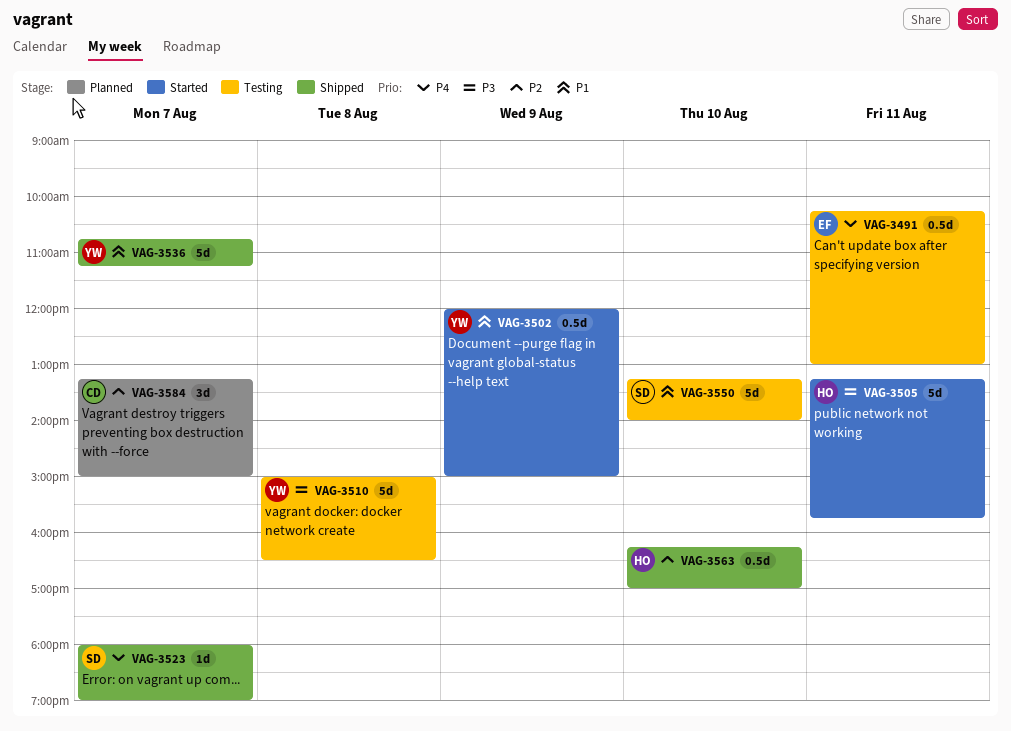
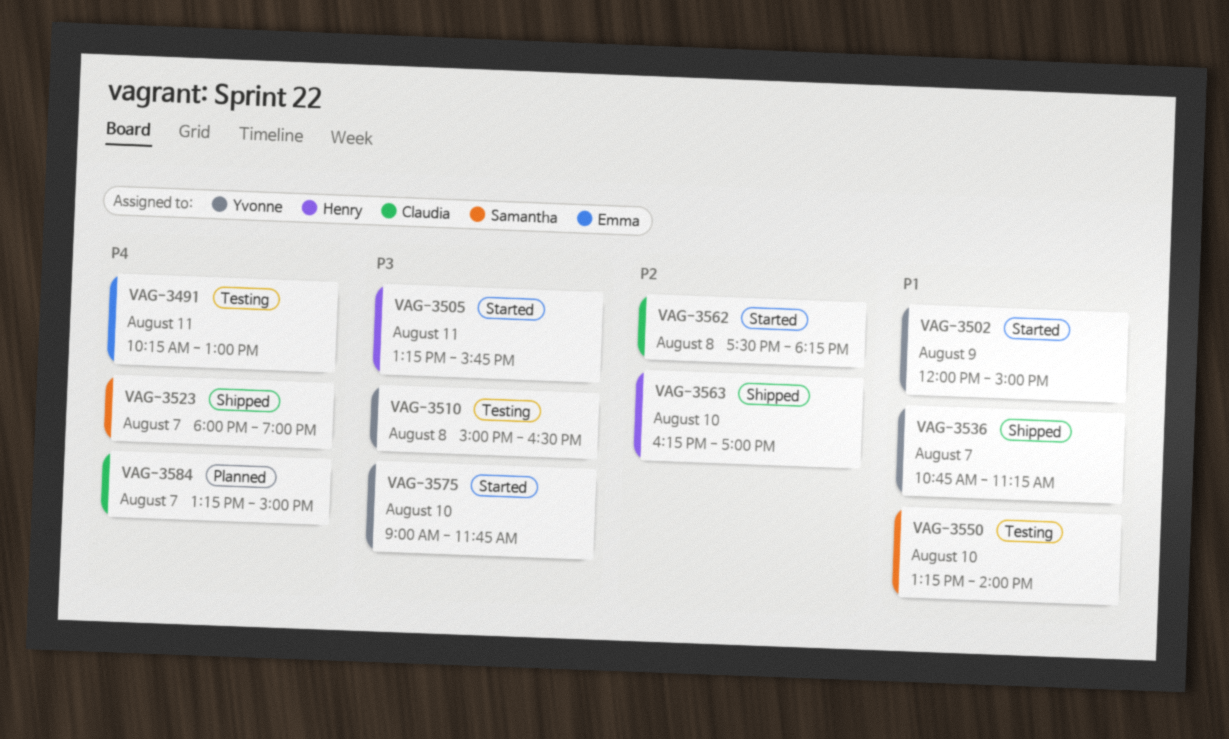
VAG-3562: none -> present
VAG-3575: none -> present
VAG-3584, priority: P2 -> P4

